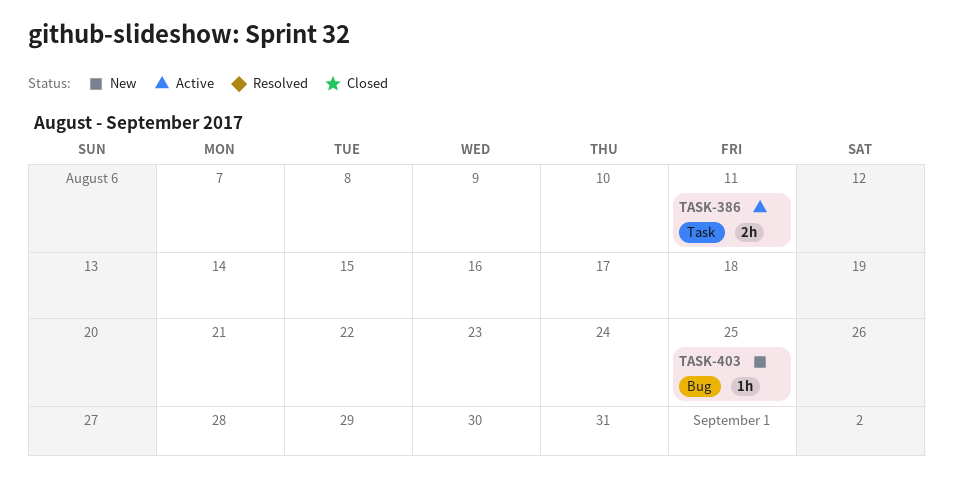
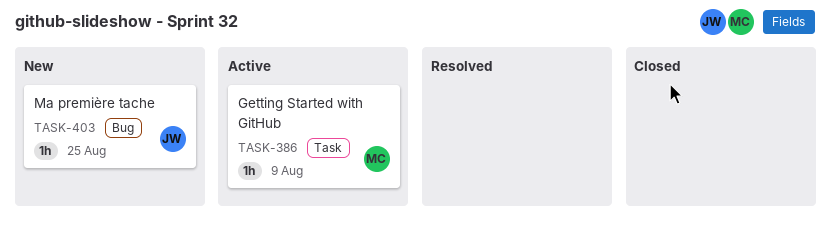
TASK-386, estimate: 2h -> 1h
TASK-386, due: Aug 11 -> Aug 9

